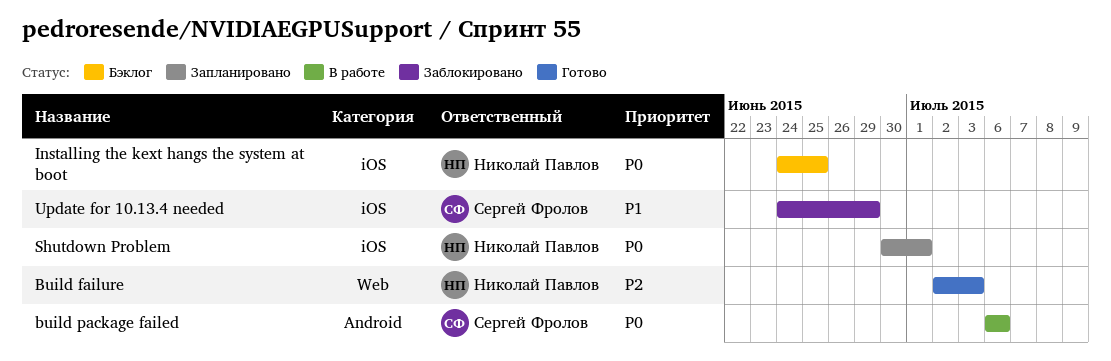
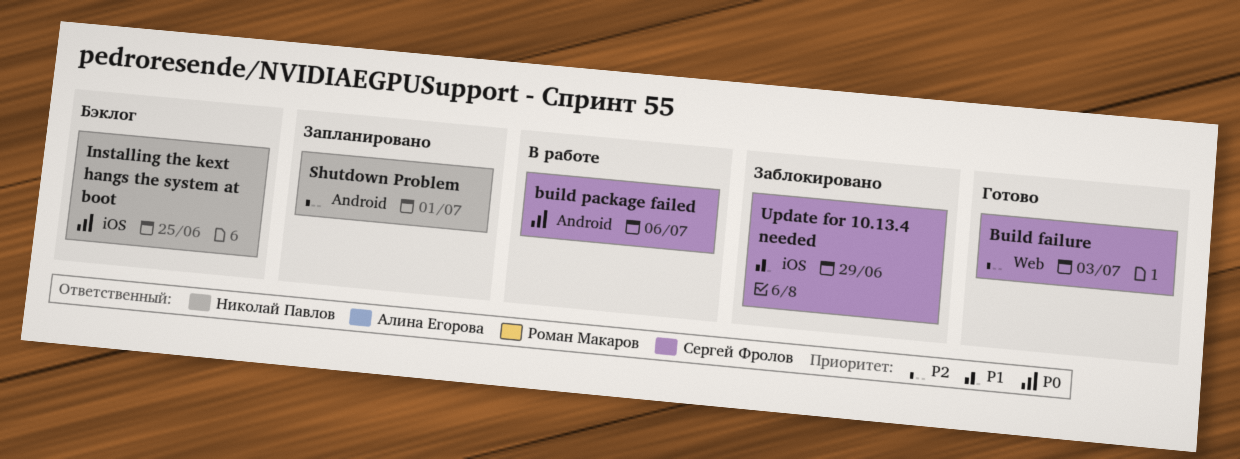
Build failure, owner: Николай Павлов -> Сергей Фролов
Shutdown Problem, priority: P0 -> P2
Shutdown Problem, label: iOS -> Android

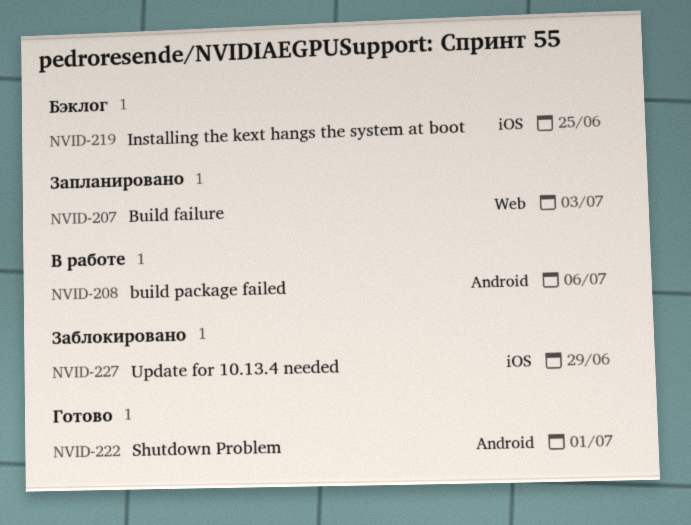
Build failure, status: Готово -> Запланировано
Shutdown Problem, status: Запланировано -> Готово

